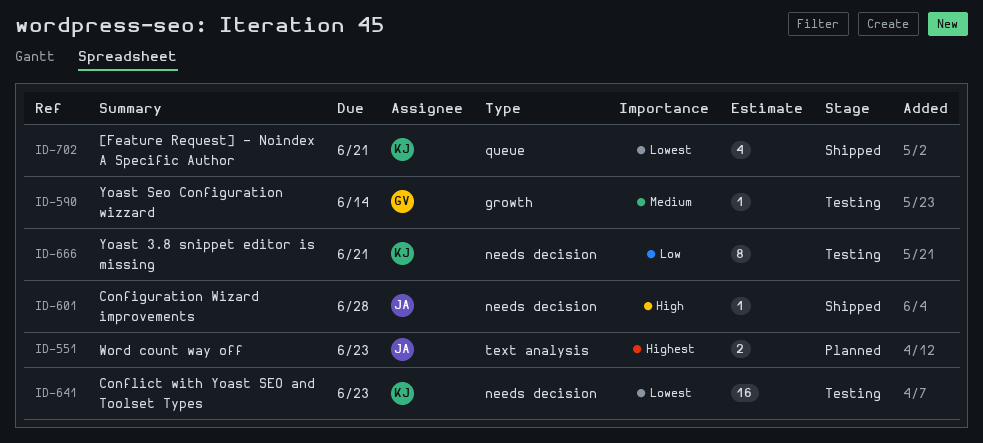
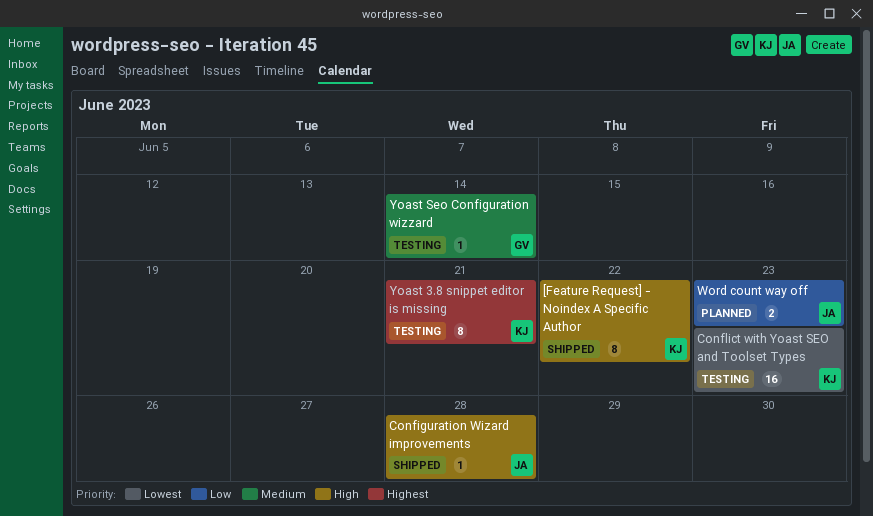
[Feature Request] - Noindex A Specific Author, priority: Lowest -> High
[Feature Request] - Noindex A Specific Author, estimate: 4 -> 8
[Feature Request] - Noindex A Specific Author, due: Jun 21 -> Jun 22
Word count way off, priority: Highest -> Low
Yoast 3.8 snippet editor is missing, priority: Low -> Highest

